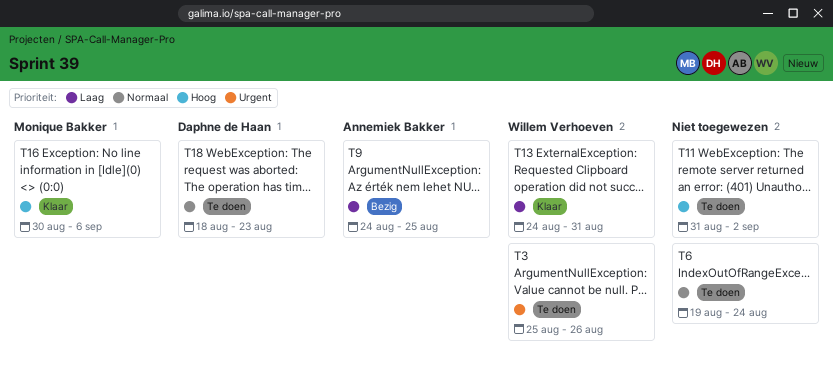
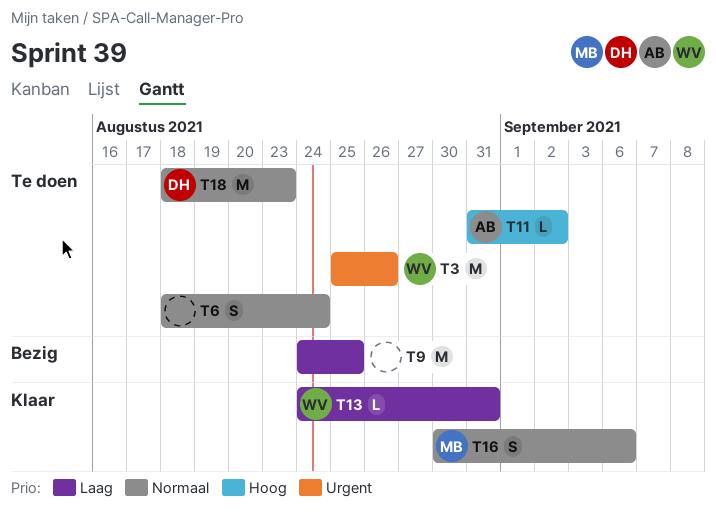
T6, start: Aug 19 -> Aug 18
T9, owner: Annemiek Bakker -> none
T11, owner: none -> Annemiek Bakker
T16, priority: Hoog -> Normaal

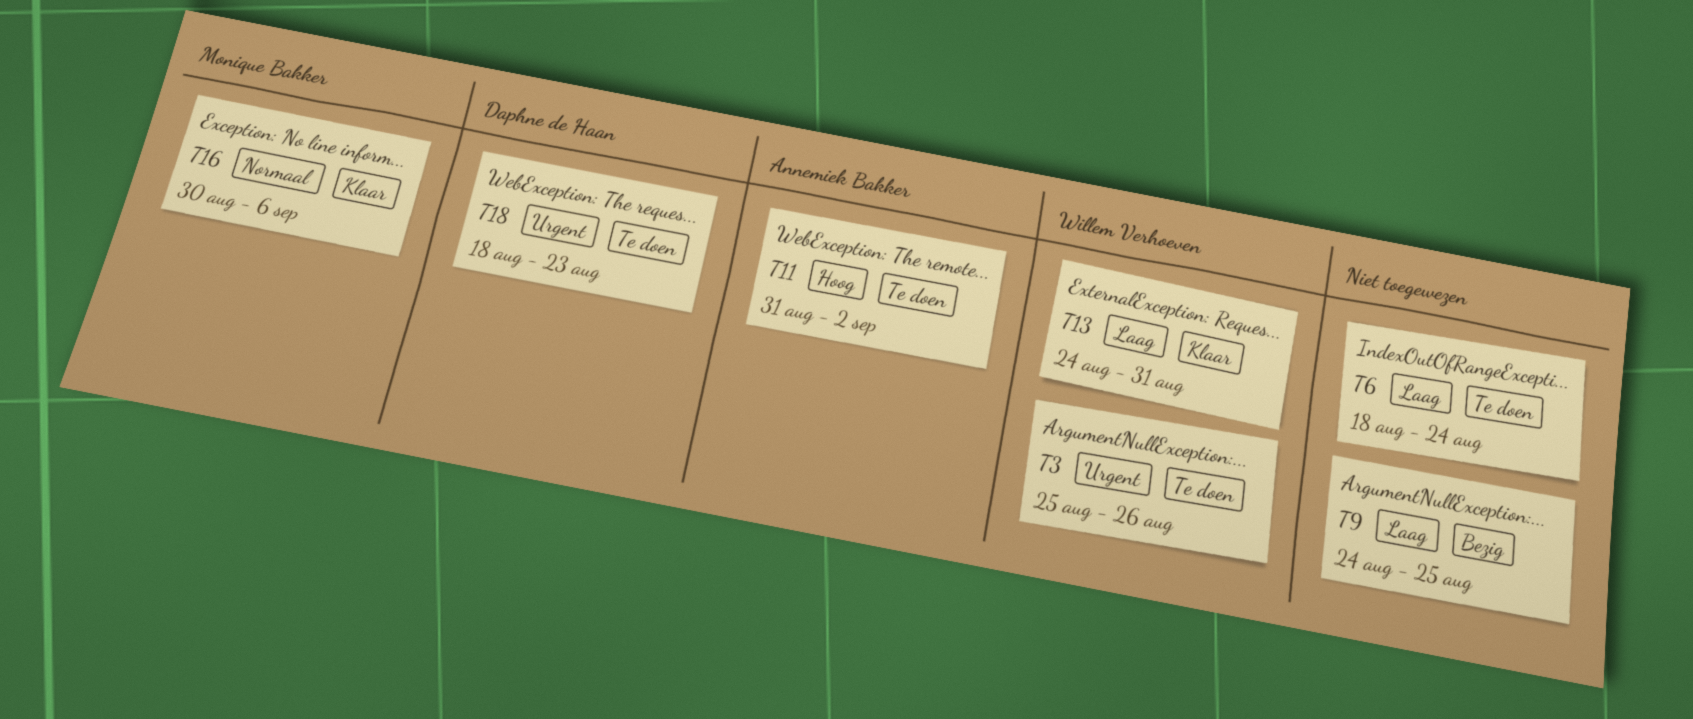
T6, priority: Normaal -> Laag
T18, priority: Normaal -> Urgent

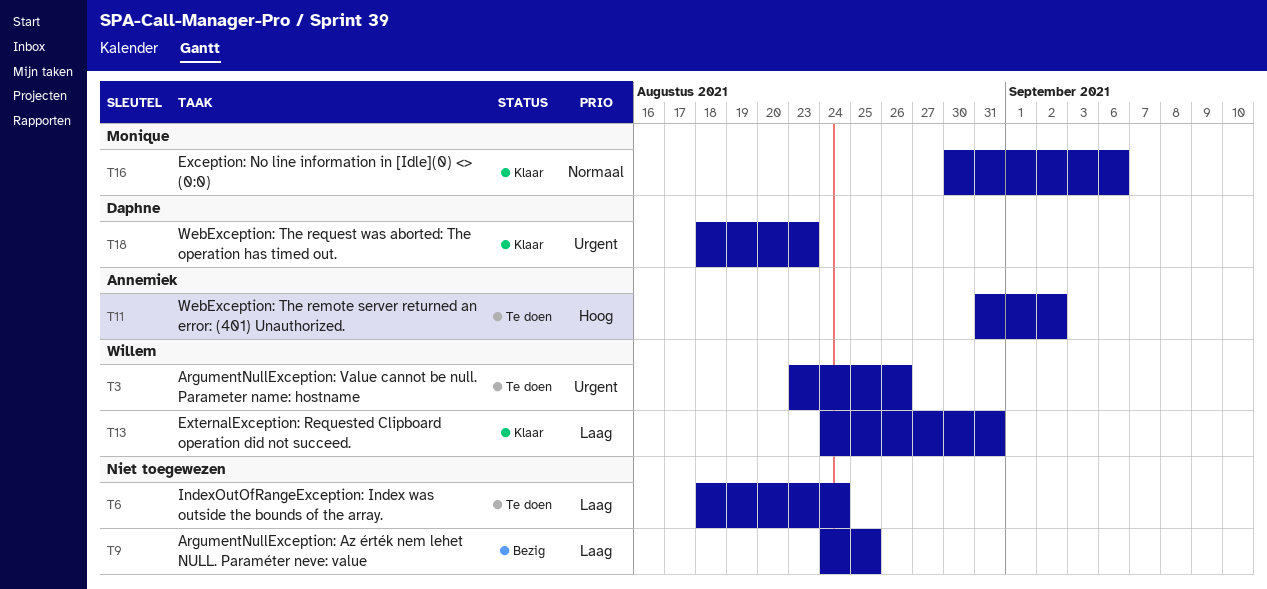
T3, start: Aug 25 -> Aug 23
T18, status: Te doen -> Klaar

